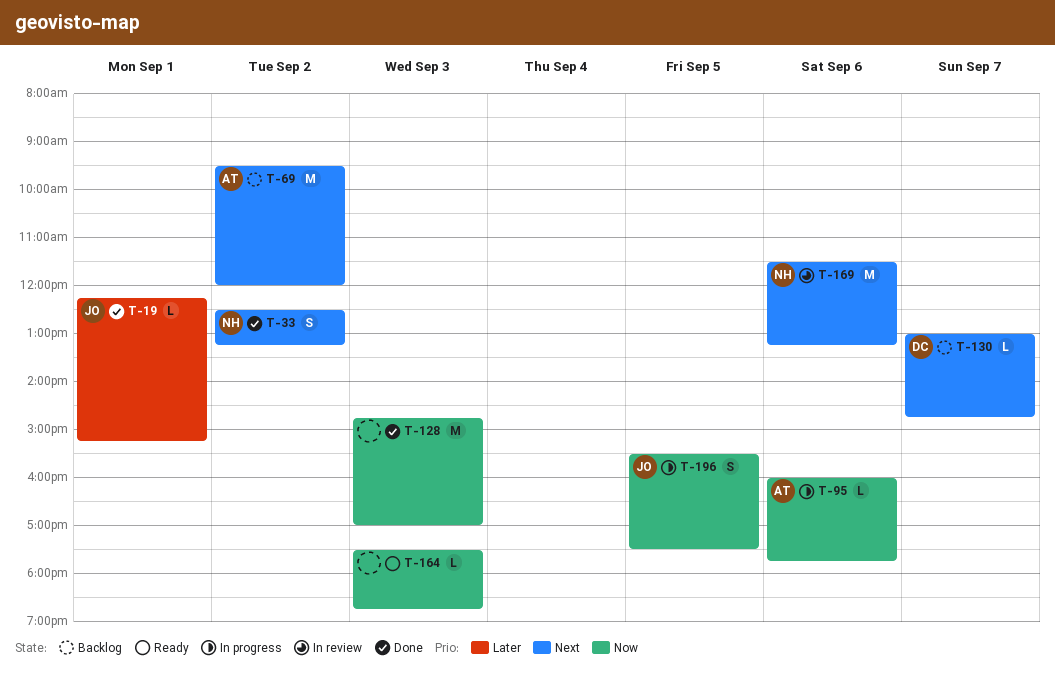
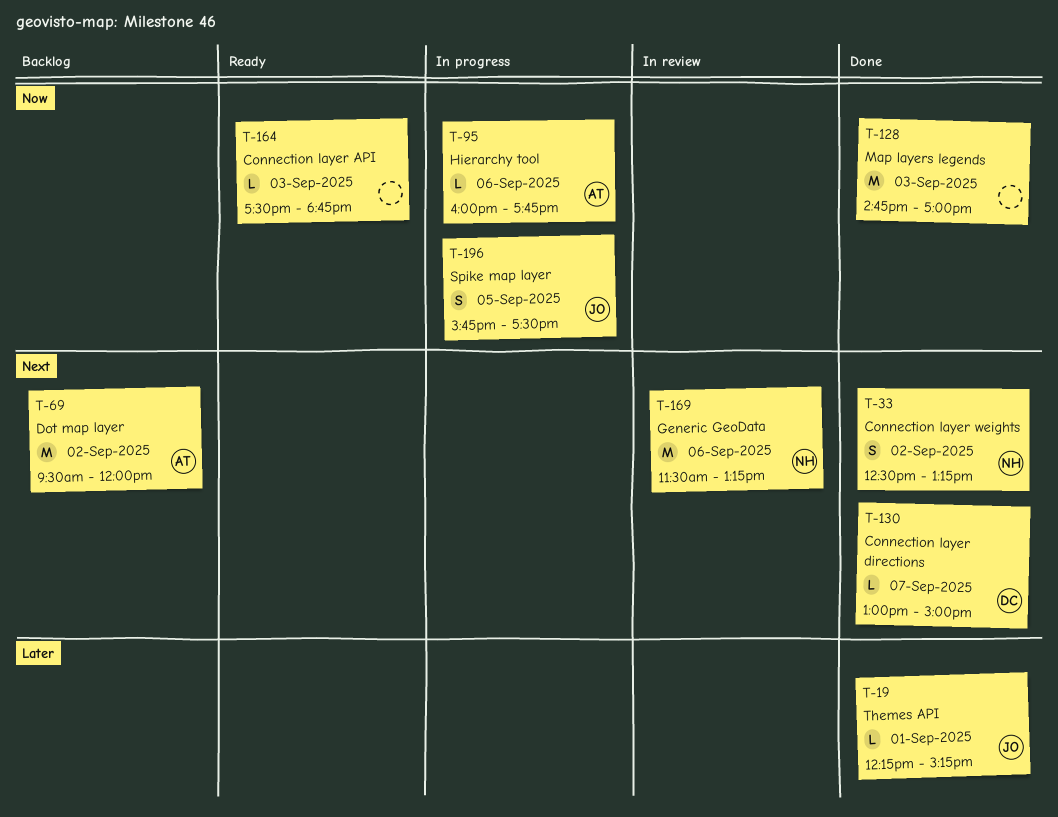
T-130, status: Backlog -> Done
T-130, ends: 14:45 -> 15:00
T-196, begins: 15:30 -> 15:45

